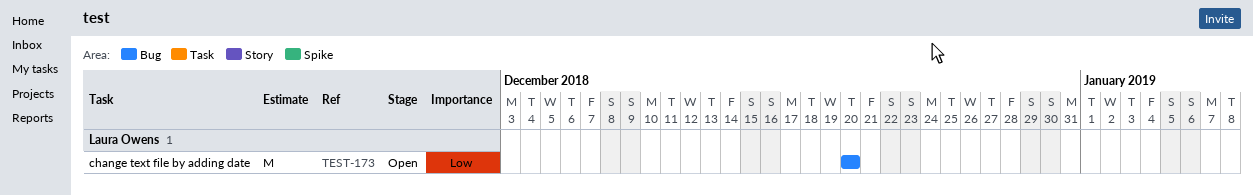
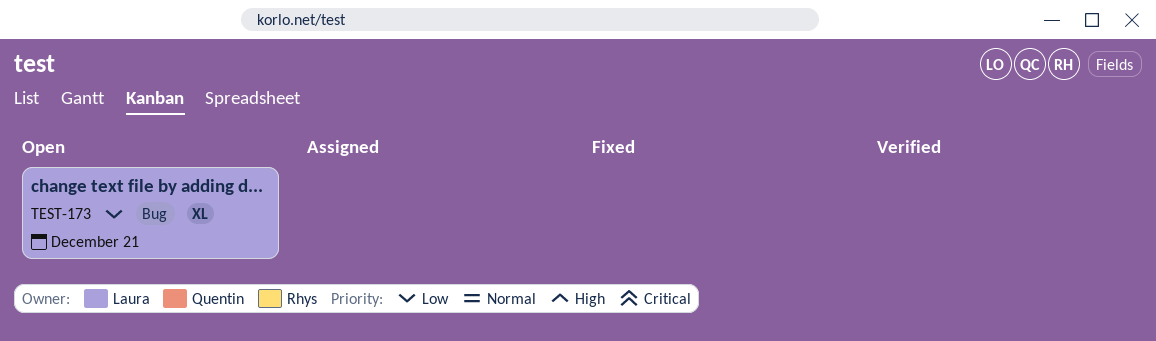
TEST-173, estimate: M -> XL
TEST-173, due: Dec 20 -> Dec 21

